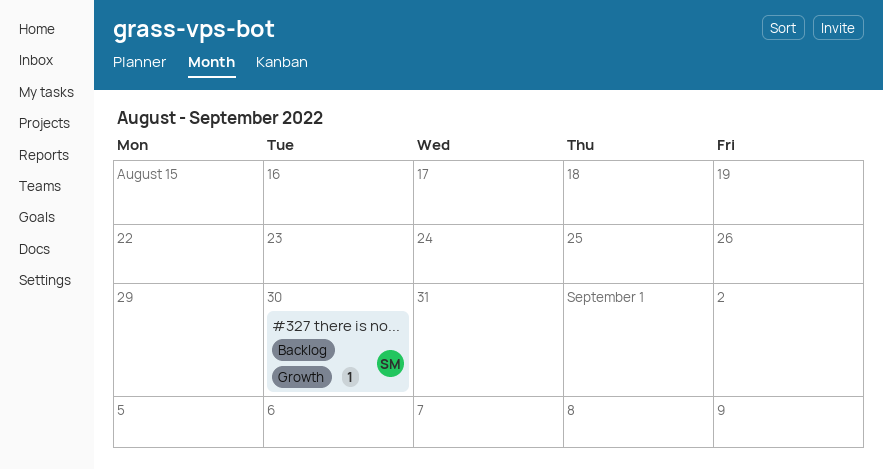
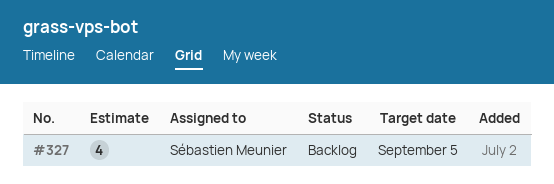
#327, estimate: 1 -> 4
#327, due: Aug 30 -> Sep 5

